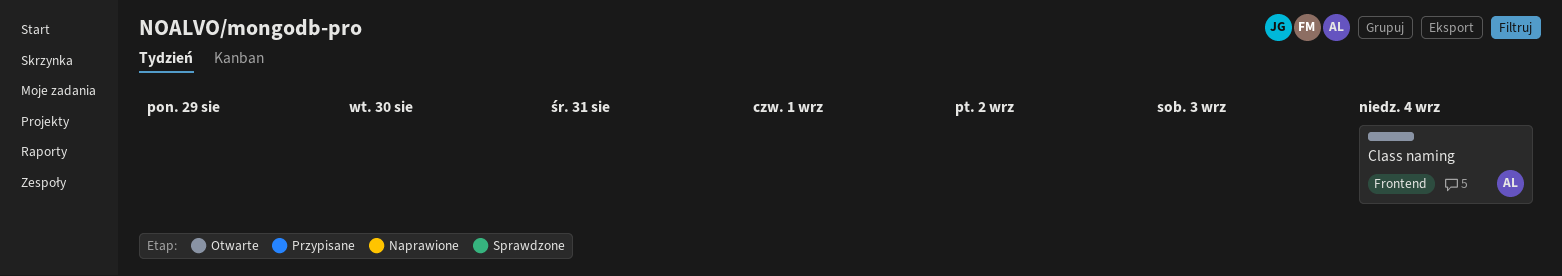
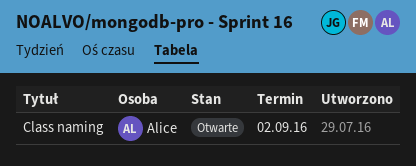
Class naming, due: Sep 4 -> Sep 2

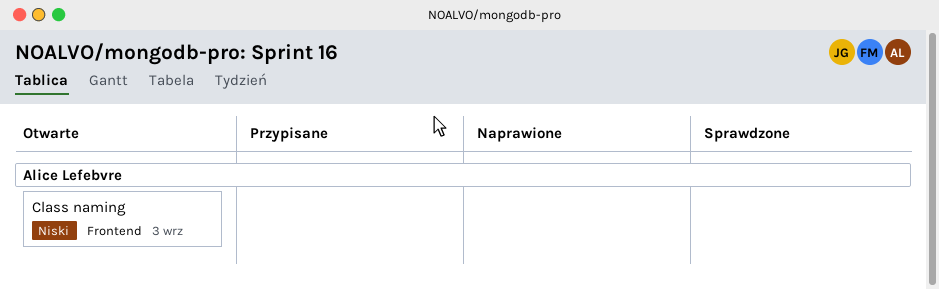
Class naming, due: Sep 2 -> Sep 3

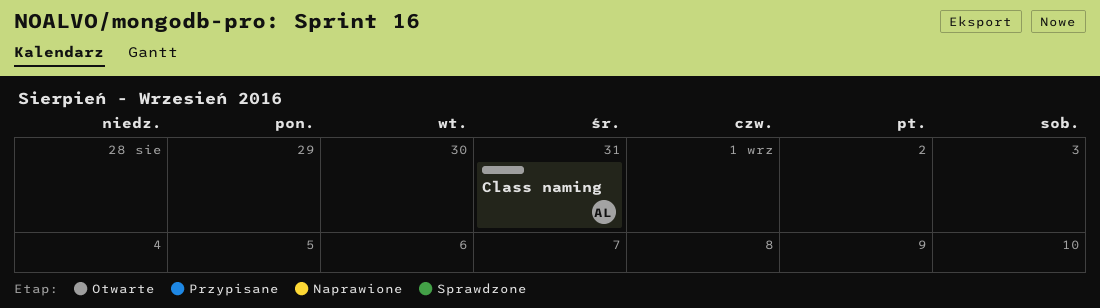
Class naming, due: Sep 3 -> Aug 31

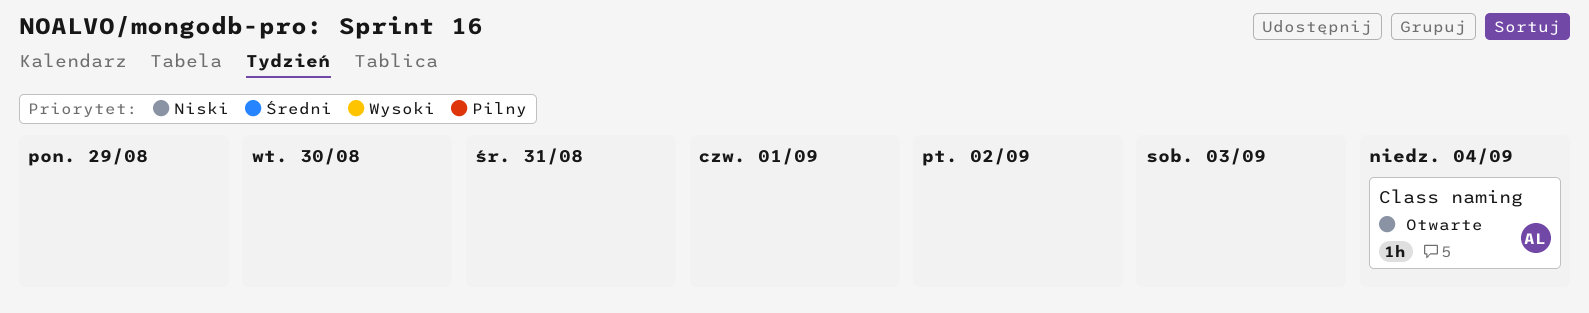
Class naming, due: Aug 31 -> Sep 4

